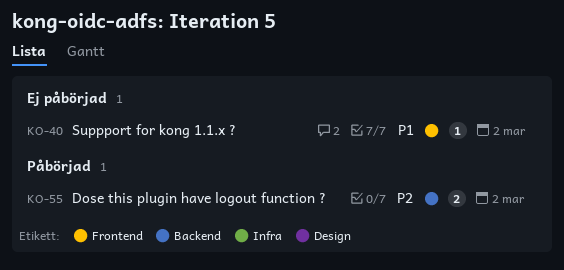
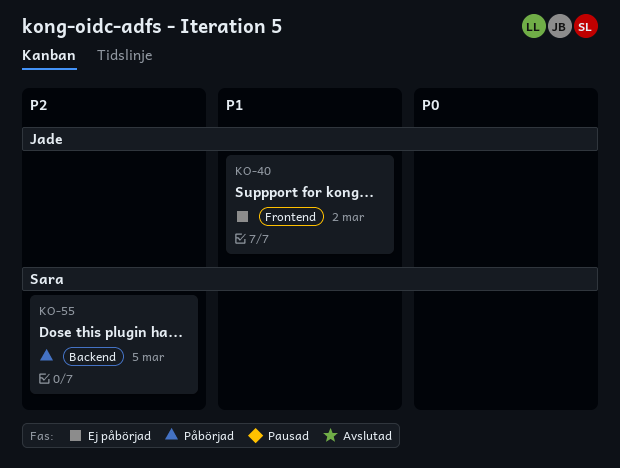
KO-55, due: Mar 2 -> Mar 5

